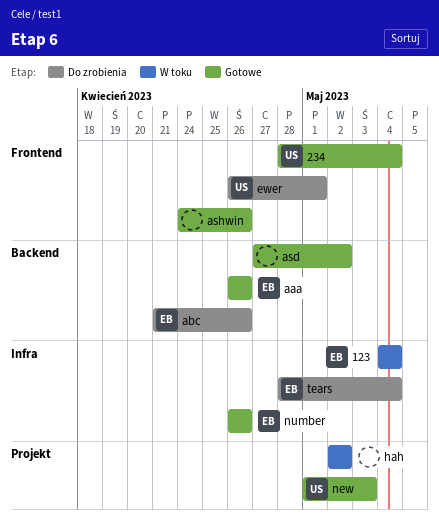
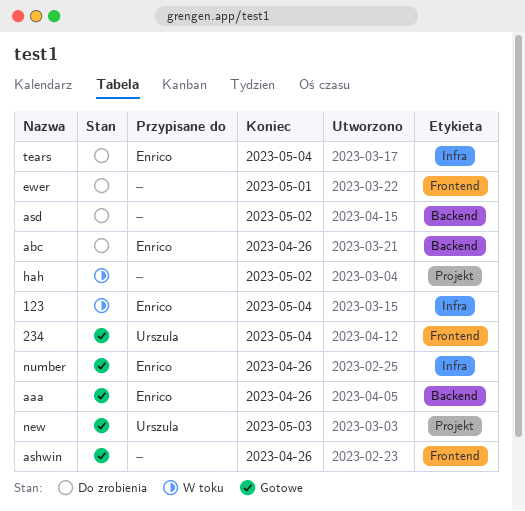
asd, status: Gotowe -> Do zrobienia
ewer, owner: Urszula -> none

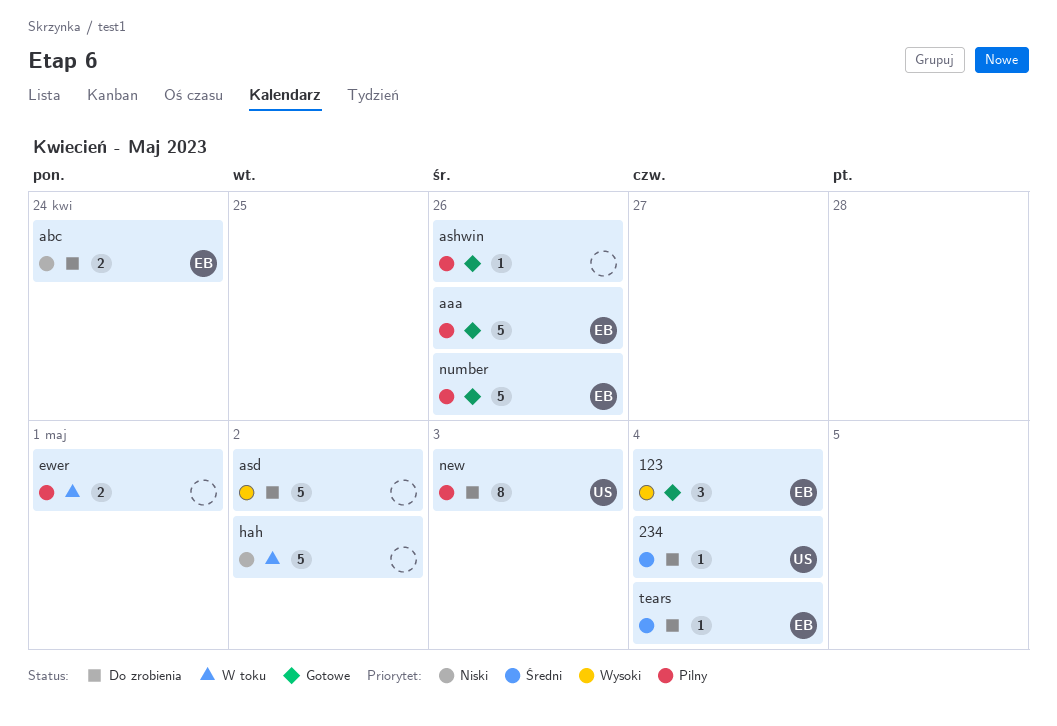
123, status: W toku -> Gotowe
234, status: Gotowe -> Do zrobienia
abc, due: Apr 26 -> Apr 24
ewer, status: Do zrobienia -> W toku
new, status: Gotowe -> Do zrobienia

